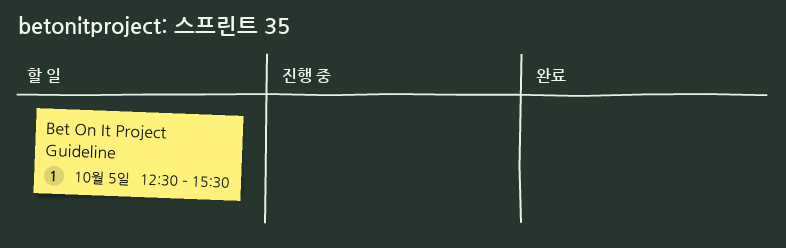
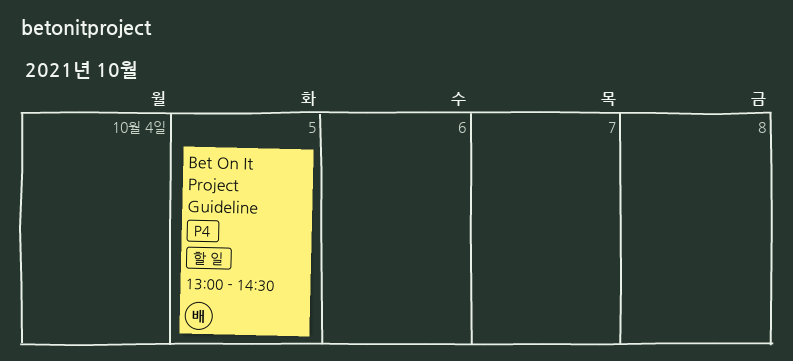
Bet On It Project Guideline, begins: 12:30 -> 13:00
Bet On It Project Guideline, ends: 15:30 -> 14:30

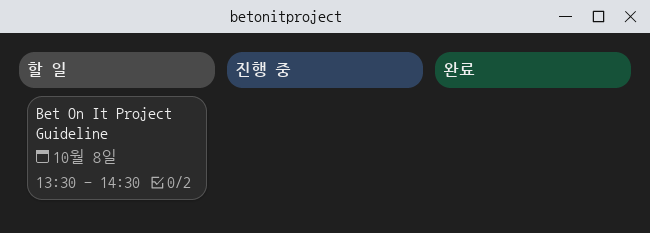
Bet On It Project Guideline, day: Oct 5 -> Oct 8
Bet On It Project Guideline, begins: 13:00 -> 13:30

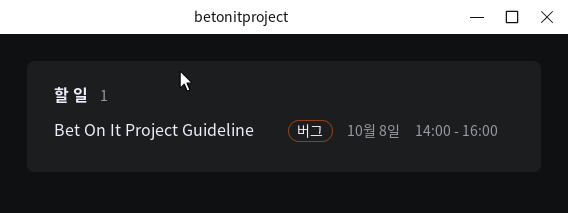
Bet On It Project Guideline, begins: 13:30 -> 14:00
Bet On It Project Guideline, ends: 14:30 -> 16:00

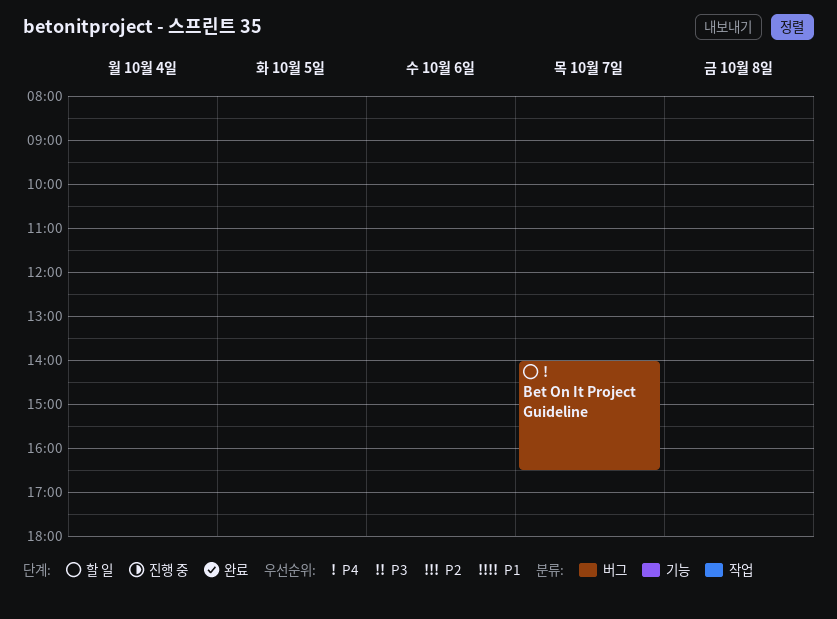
Bet On It Project Guideline, day: Oct 8 -> Oct 7
Bet On It Project Guideline, ends: 16:00 -> 16:30

